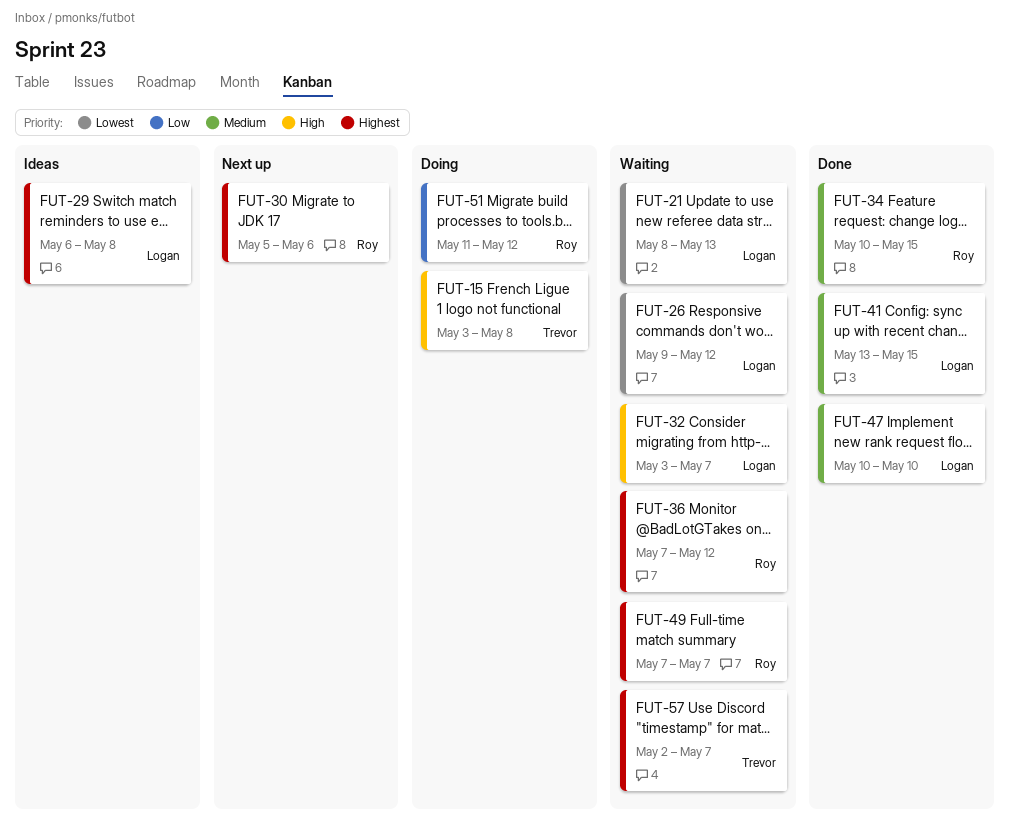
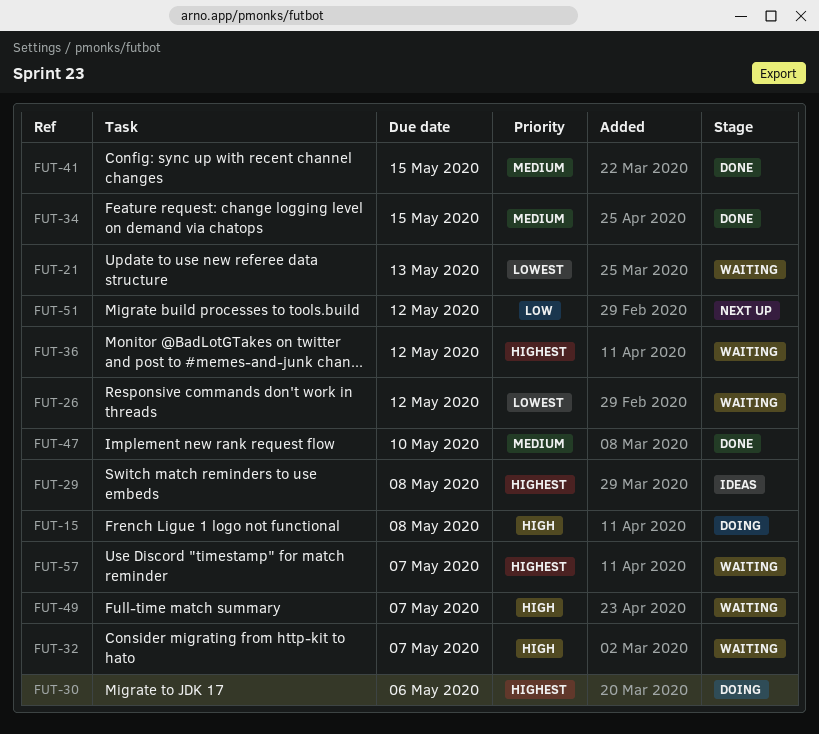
FUT-30, status: Next up -> Doing
FUT-49, priority: Highest -> High
FUT-51, status: Doing -> Next up

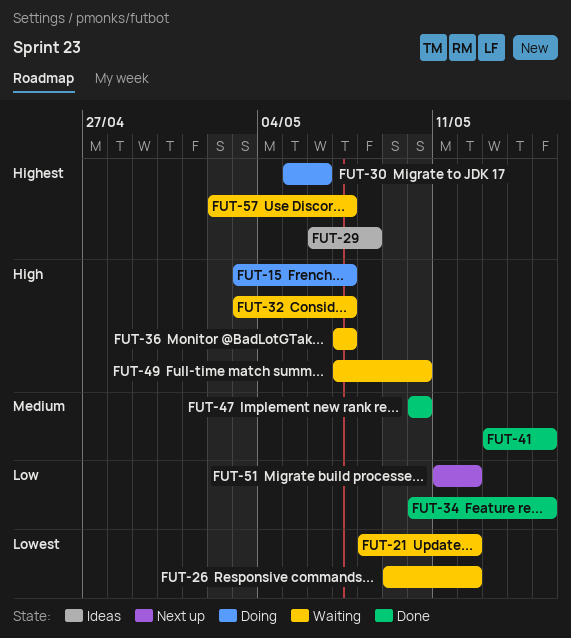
FUT-15, due: May 8 -> May 7
FUT-21, due: May 13 -> May 12
FUT-34, priority: Medium -> Low
FUT-36, priority: Highest -> High
FUT-36, due: May 12 -> May 7
FUT-49, due: May 7 -> May 10

